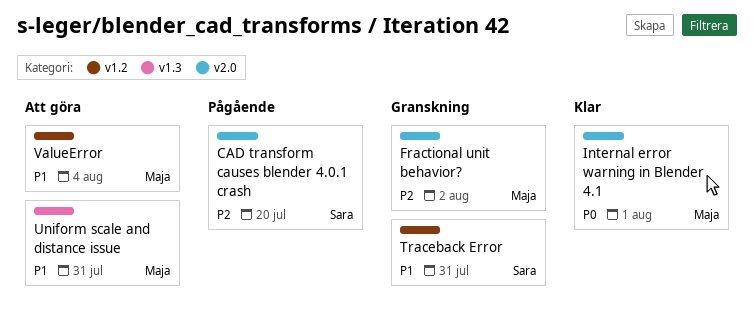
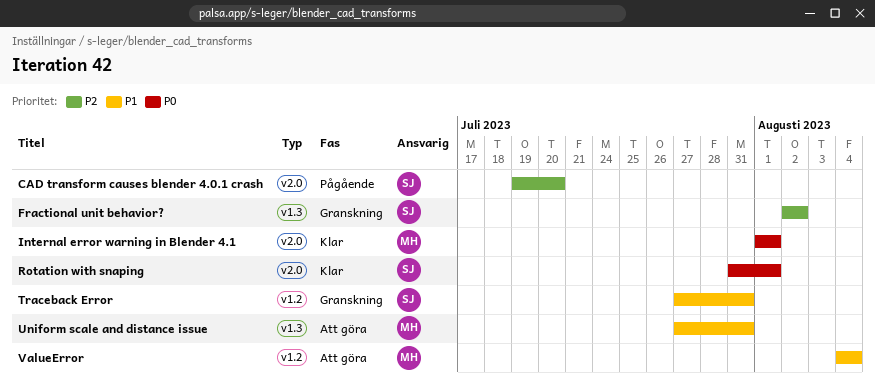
Fractional unit behavior?, owner: Maja -> Sara
Fractional unit behavior?, label: v2.0 -> v1.3
Rotation with snaping: none -> present

